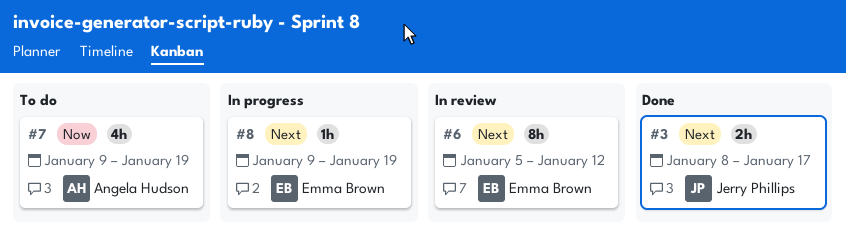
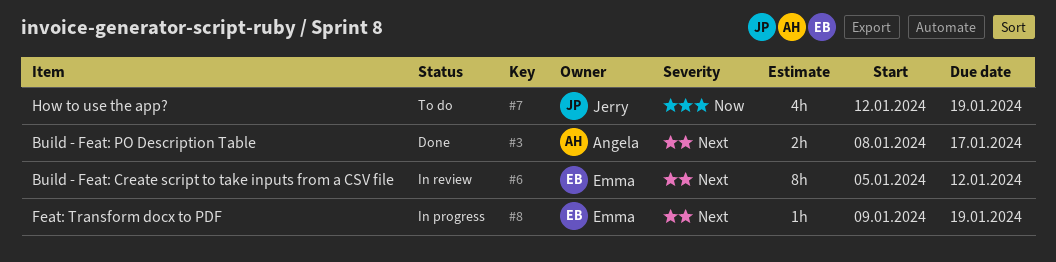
#3, owner: Jerry Phillips -> Angela Hudson
#7, owner: Angela Hudson -> Jerry Phillips
#7, start: Jan 9 -> Jan 12

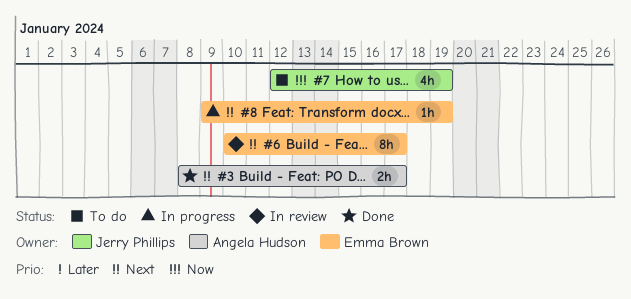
#6, start: Jan 5 -> Jan 10
#6, due: Jan 12 -> Jan 17

